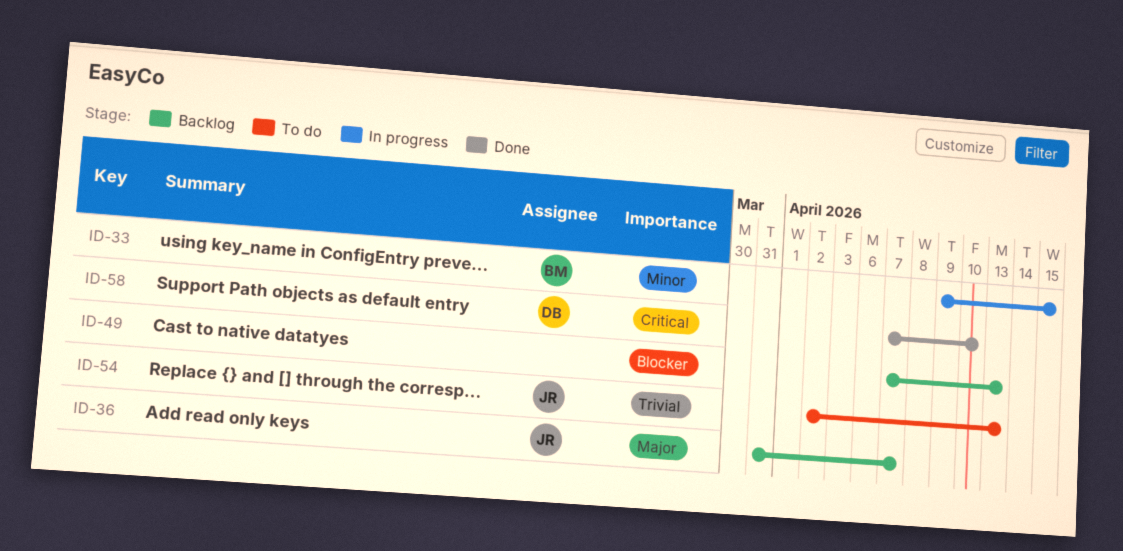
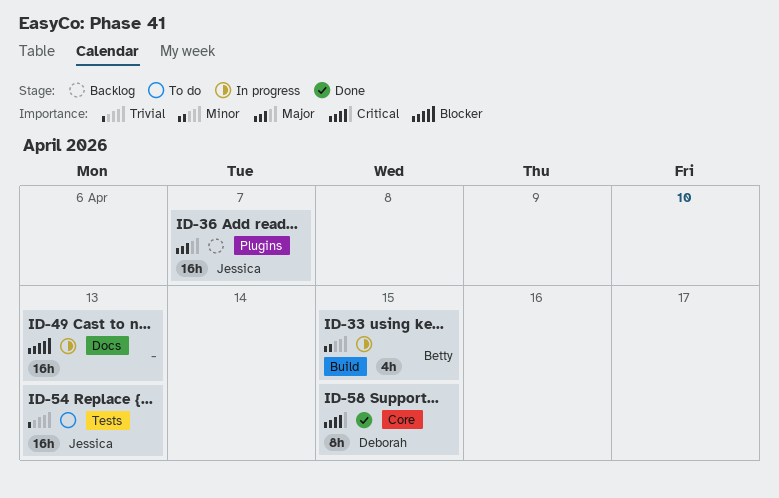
ID-49, status: Backlog -> In progress
ID-58, due: Apr 10 -> Apr 15

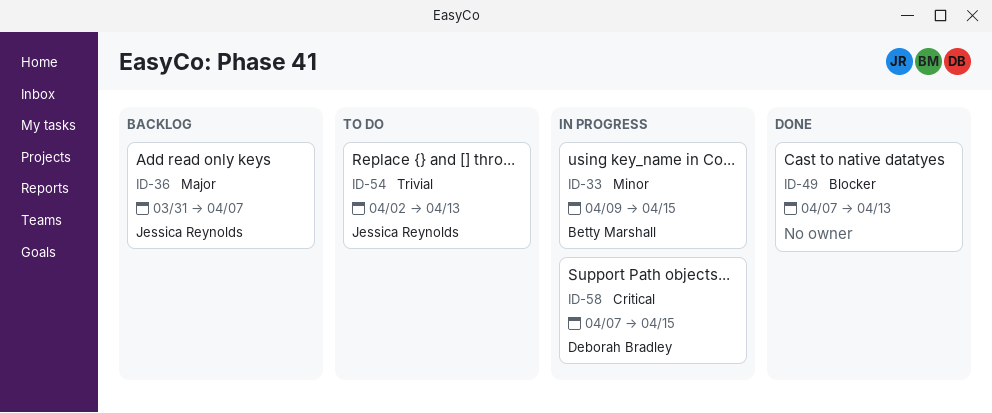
ID-49, status: In progress -> Done
ID-58, status: Done -> In progress

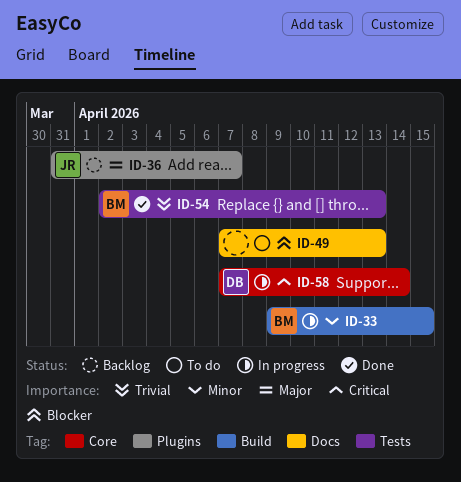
ID-49, status: Done -> To do
ID-54, status: To do -> Done
ID-54, owner: Jessica Reynolds -> Betty Marshall
ID-58, due: Apr 15 -> Apr 14

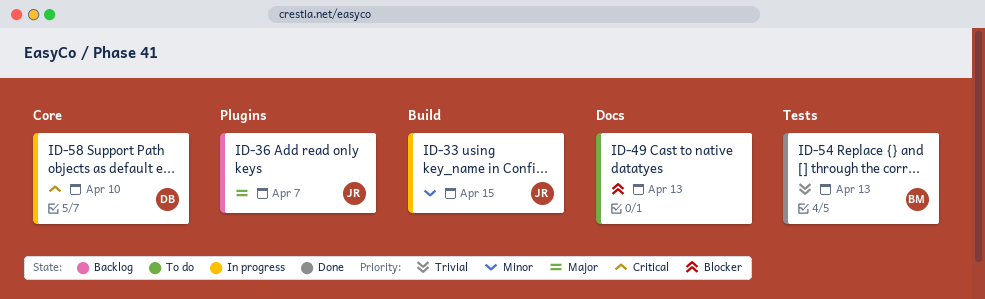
ID-33, owner: BM -> JR
ID-58, due: Apr 14 -> Apr 10

